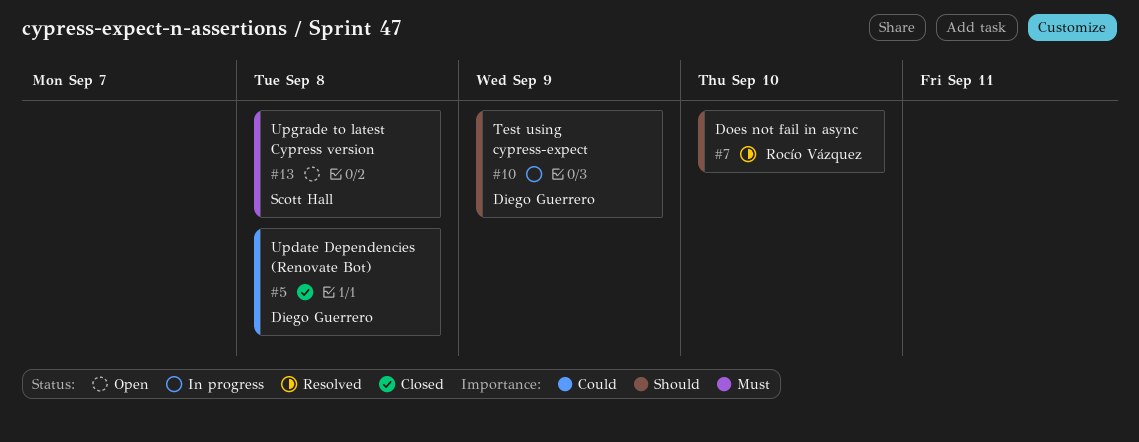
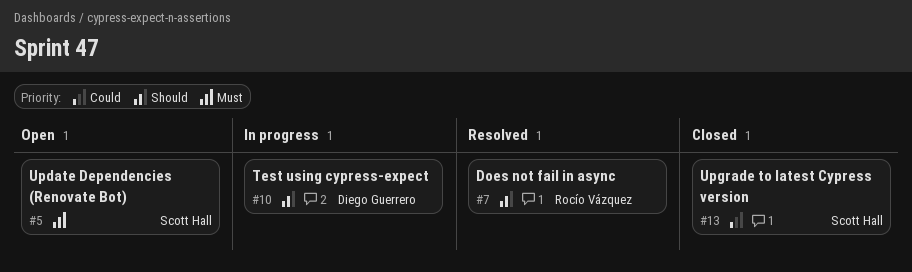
#5, status: Closed -> Open
#5, owner: Diego Guerrero -> Scott Hall
#5, priority: Could -> Must
#13, status: Open -> Closed
#13, priority: Must -> Could

